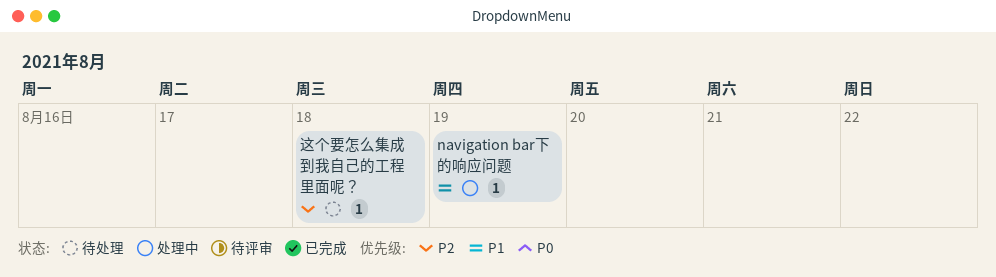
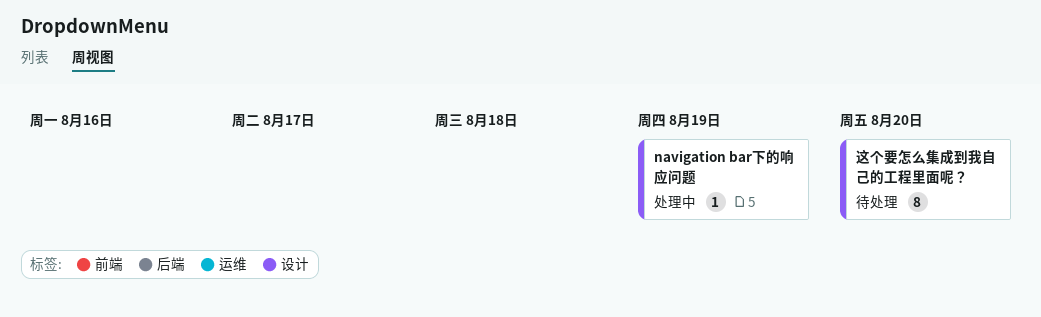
这个要怎么集成到我自己的工程里面呢？, estimate: 1 -> 8
这个要怎么集成到我自己的工程里面呢？, due: Aug 18 -> Aug 20

